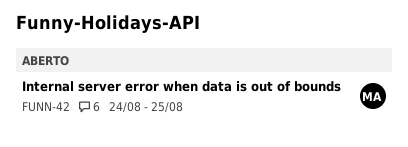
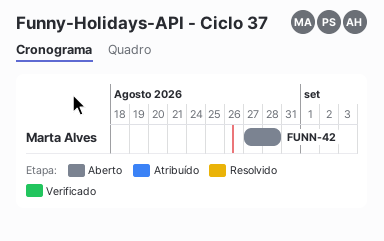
FUNN-42, start: Aug 24 -> Aug 27
FUNN-42, due: Aug 25 -> Aug 28

